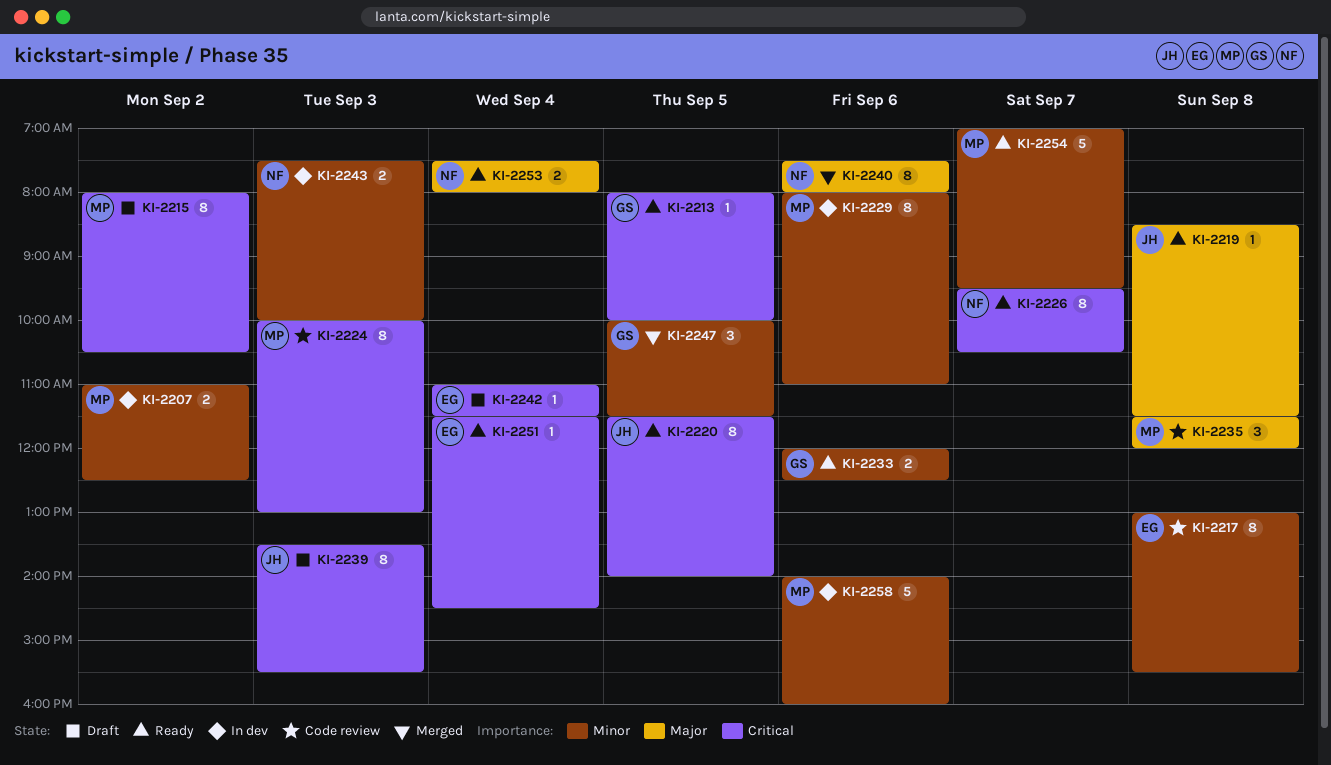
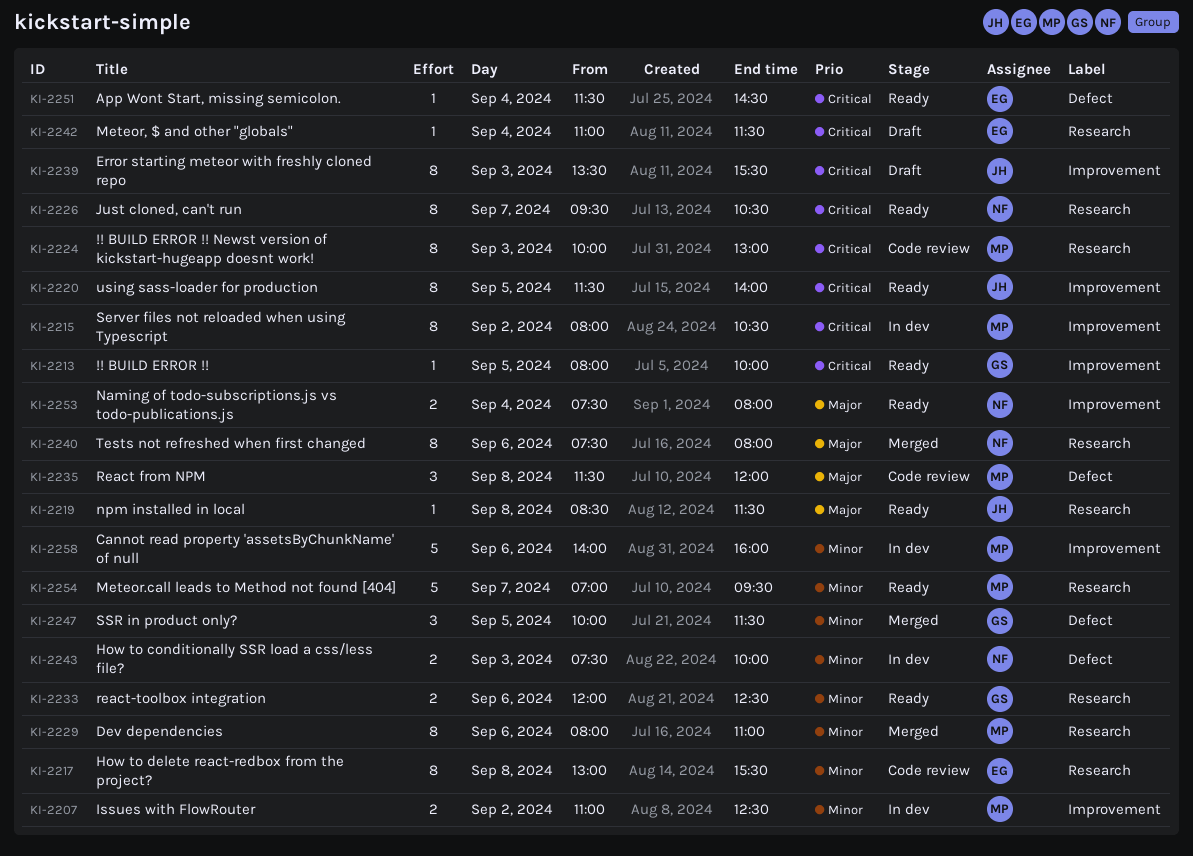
KI-2215, status: Draft -> In dev
KI-2229, status: In dev -> Merged

